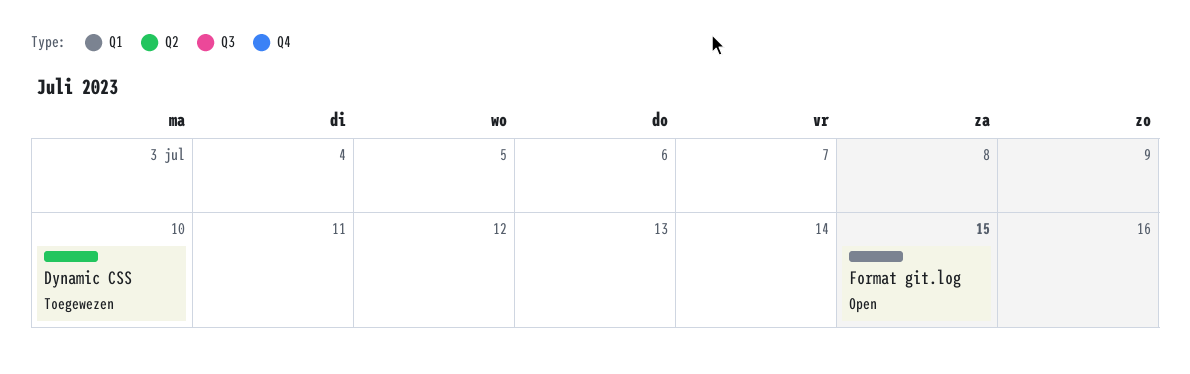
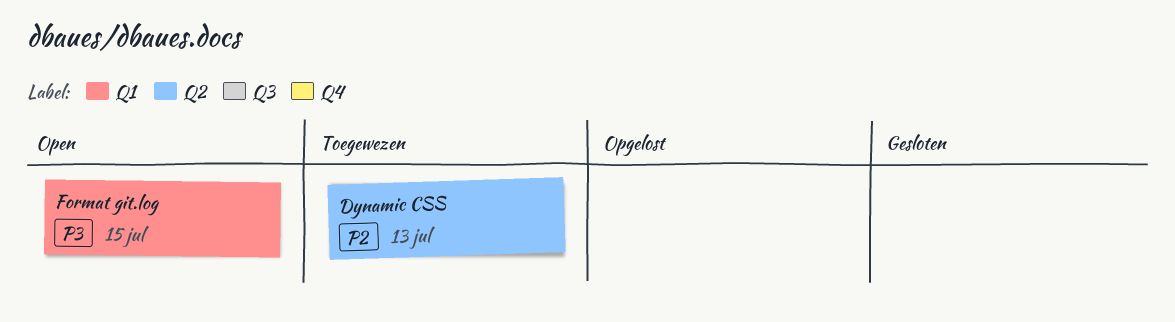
Dynamic CSS, due: Jul 10 -> Jul 13

